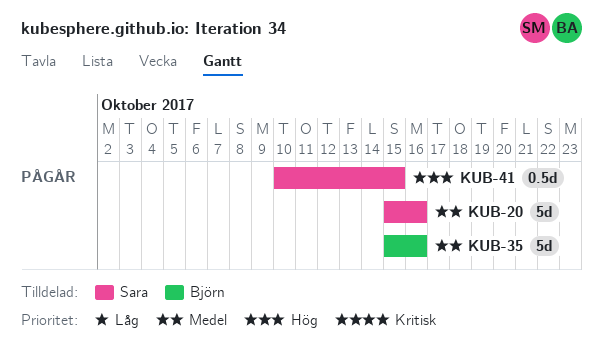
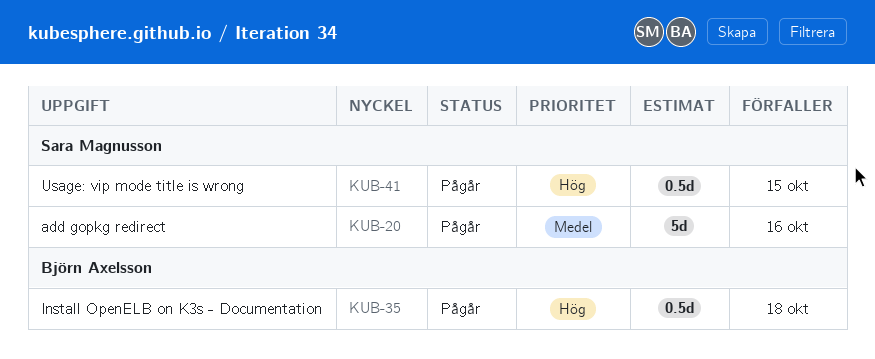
KUB-35, priority: Medel -> Hög
KUB-35, estimate: 5d -> 0.5d
KUB-35, due: Oct 16 -> Oct 18

